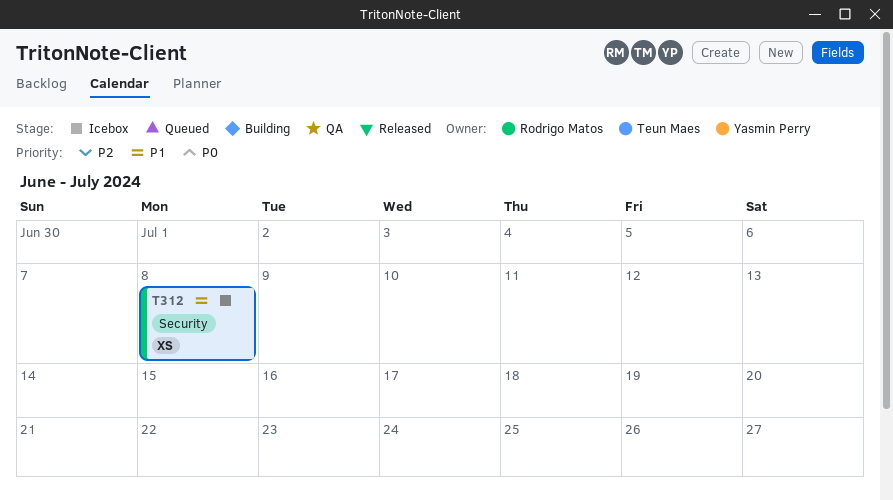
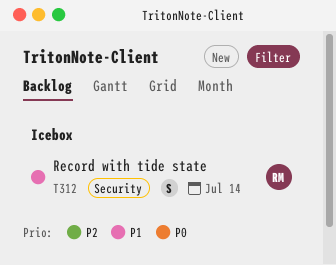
T312, estimate: XS -> S
T312, due: Jul 8 -> Jul 14

